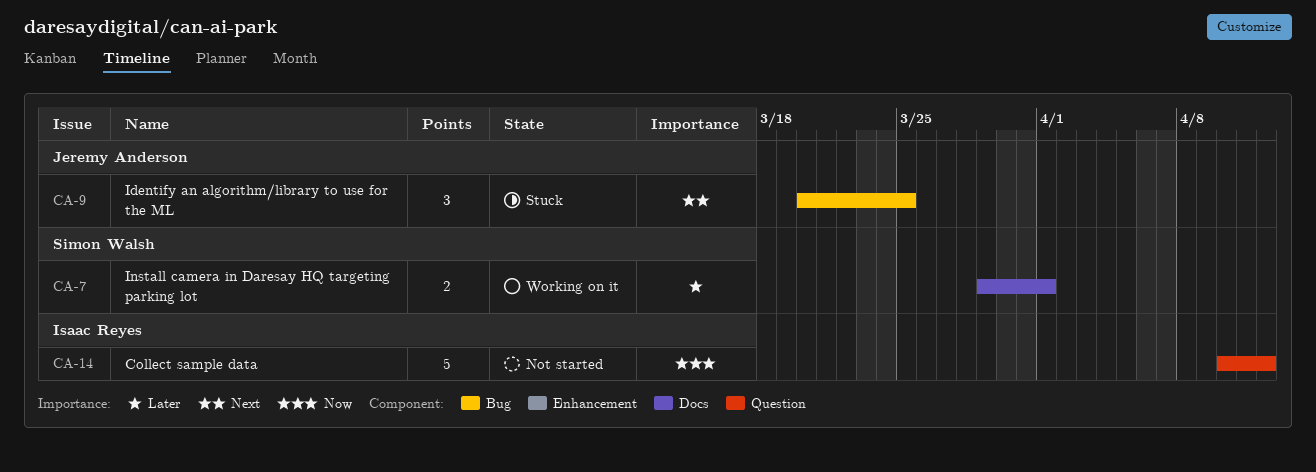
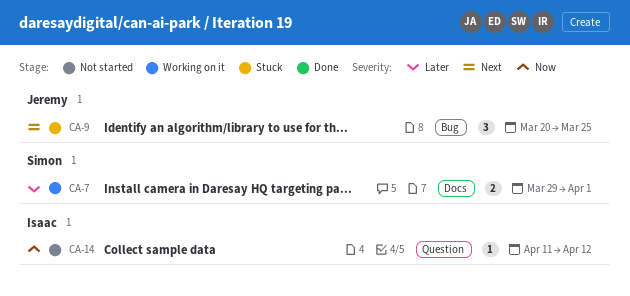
CA-14, estimate: 5 -> 1
CA-14, start: Apr 10 -> Apr 11

